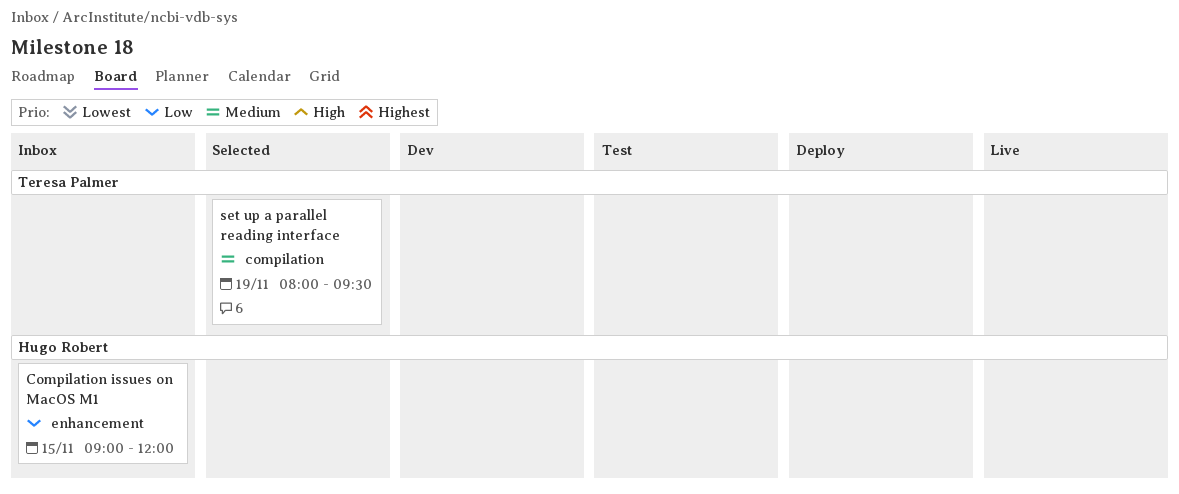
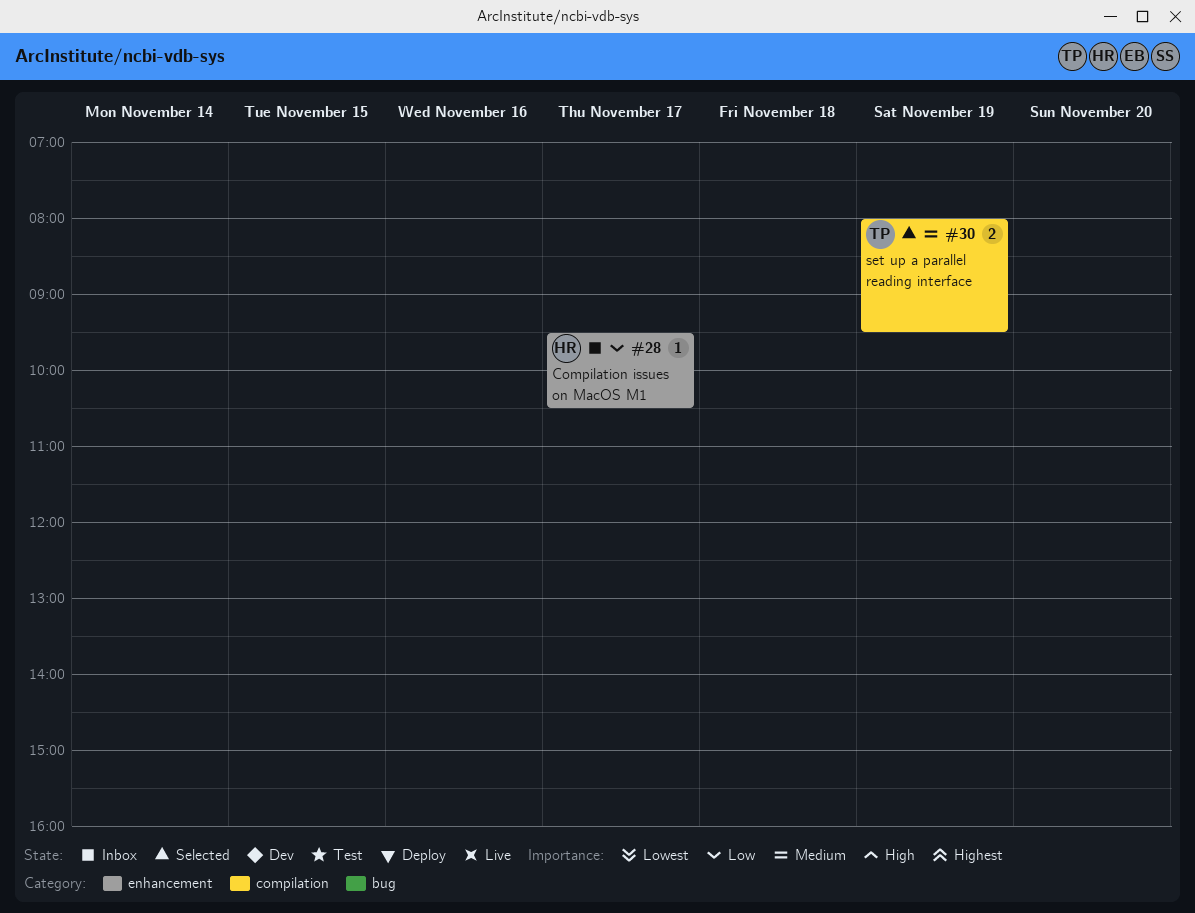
Compilation issues on MacOS M1, day: Nov 15 -> Nov 17
Compilation issues on MacOS M1, begins: 09:00 -> 09:30
Compilation issues on MacOS M1, ends: 12:00 -> 10:30

